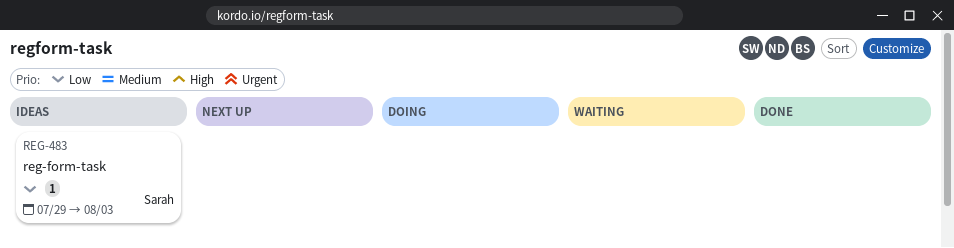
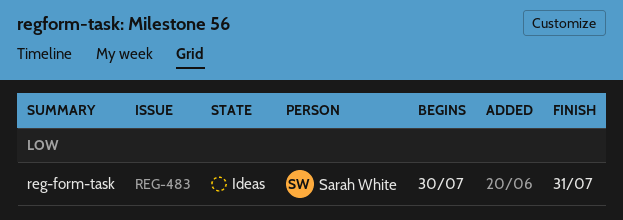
REG-483, start: Jul 29 -> Jul 30
REG-483, due: Aug 3 -> Jul 31

